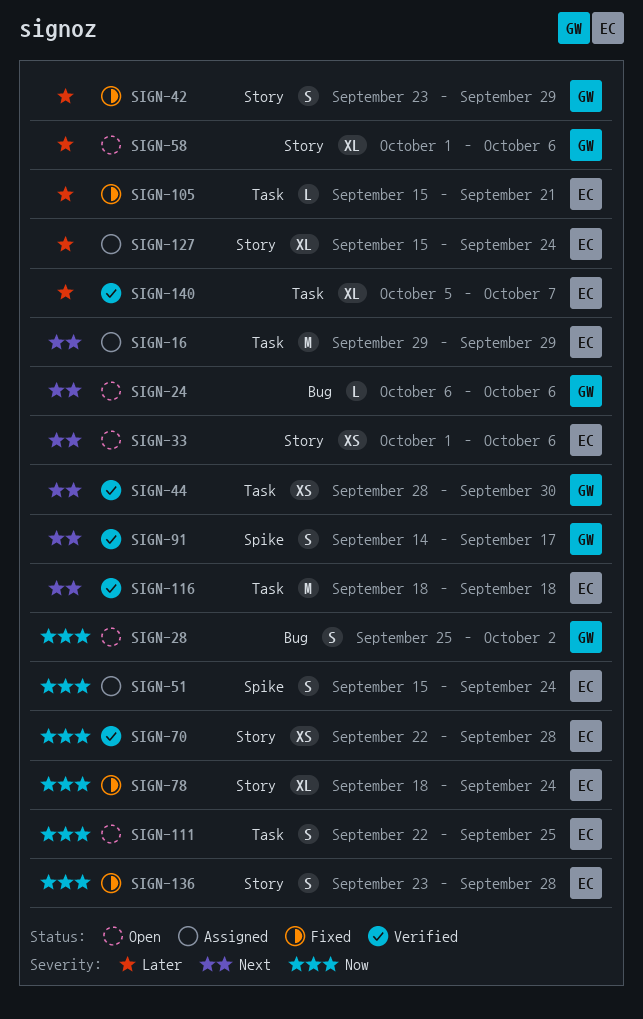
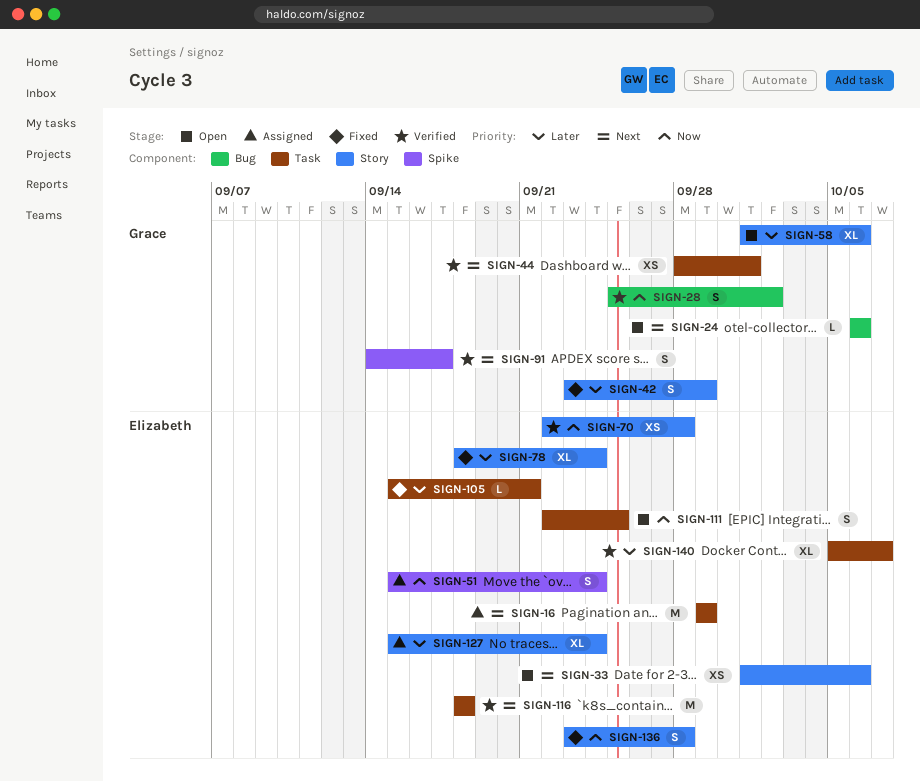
SIGN-28, status: Open -> Verified
SIGN-44, due: Sep 30 -> Oct 1
SIGN-78, priority: Now -> Later

